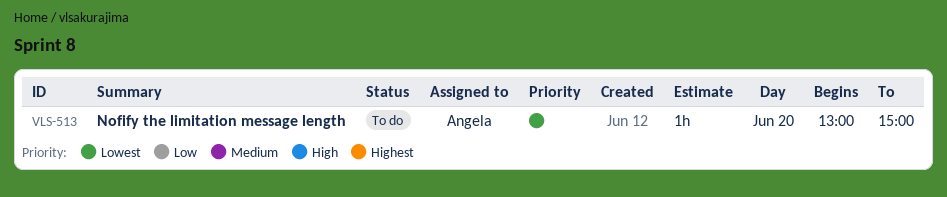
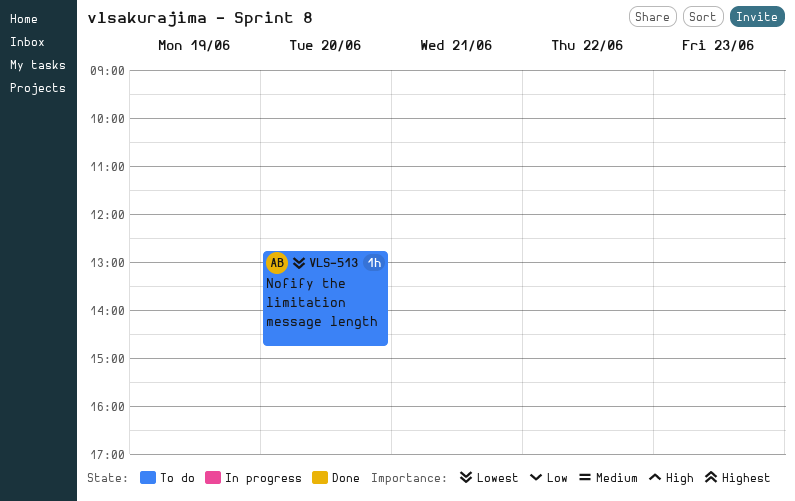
VLS-513, begins: 13:00 -> 12:45
VLS-513, ends: 15:00 -> 14:45

